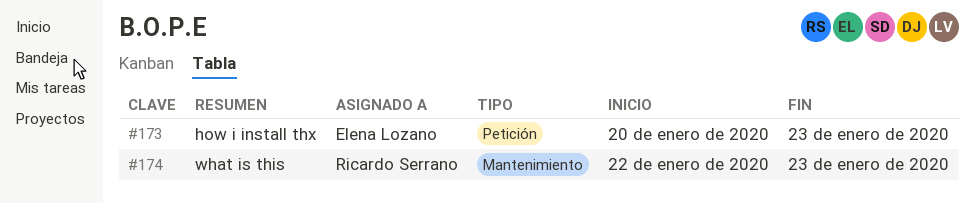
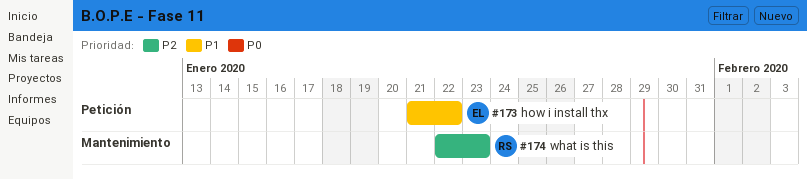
#173, start: Jan 20 -> Jan 21
#173, due: Jan 23 -> Jan 22

